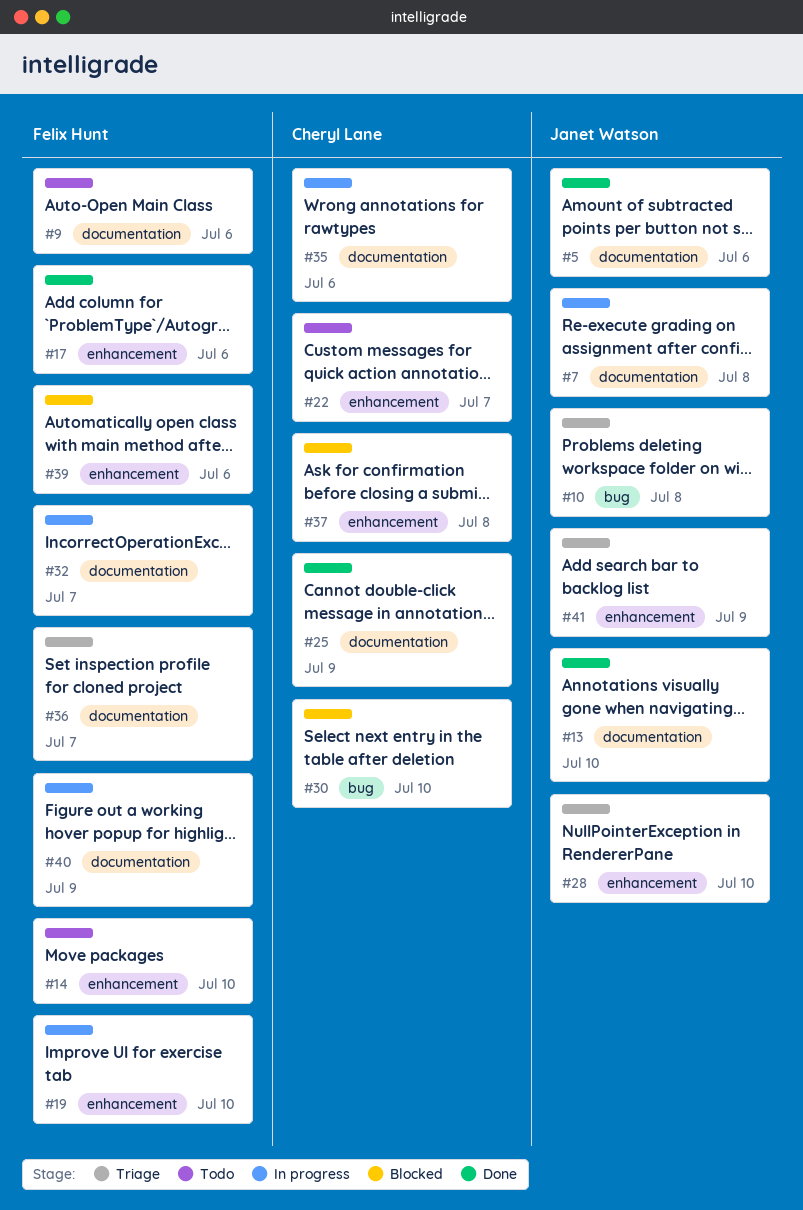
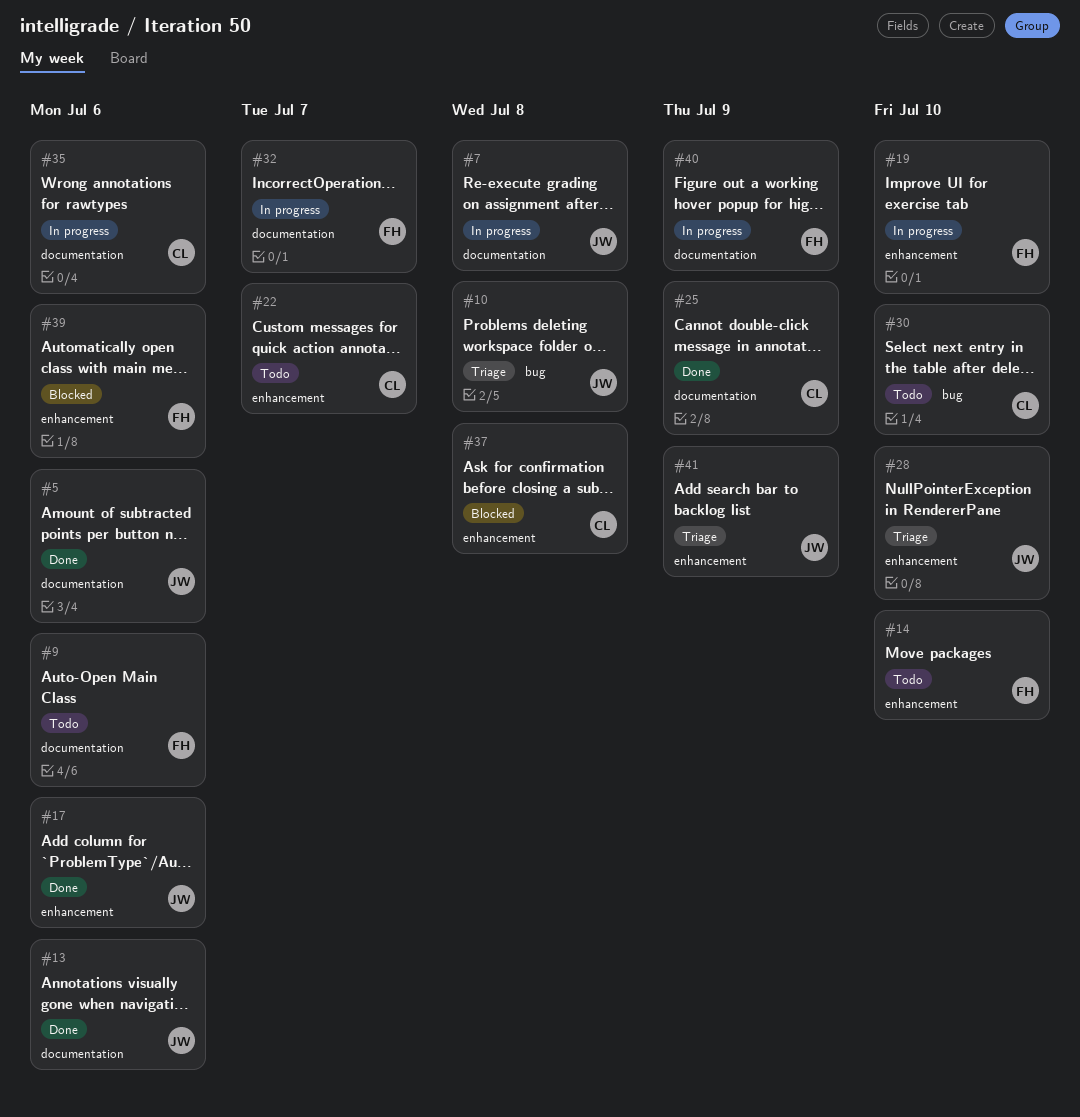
#13, due: Jul 10 -> Jul 6
#17, owner: Felix Hunt -> Janet Watson
#30, status: Blocked -> Todo
#36: present -> none

